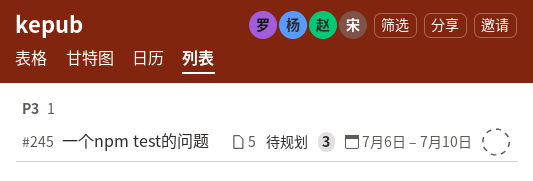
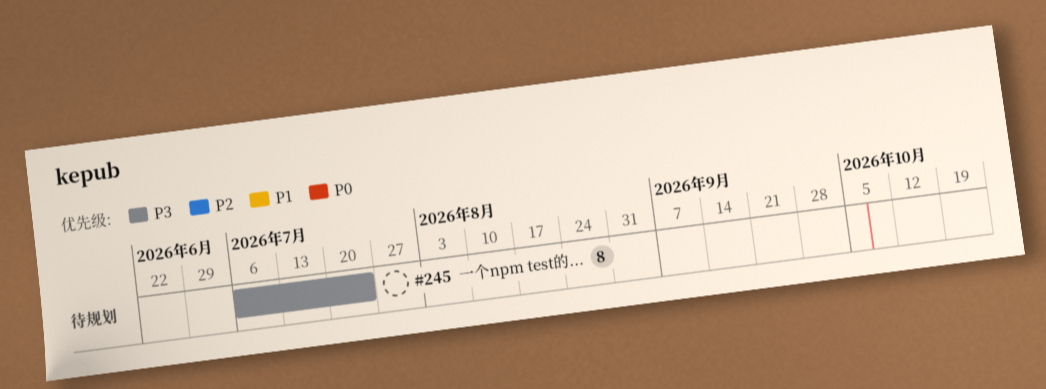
#245, estimate: 3 -> 8
#245, due: Jul 10 -> Jul 24

